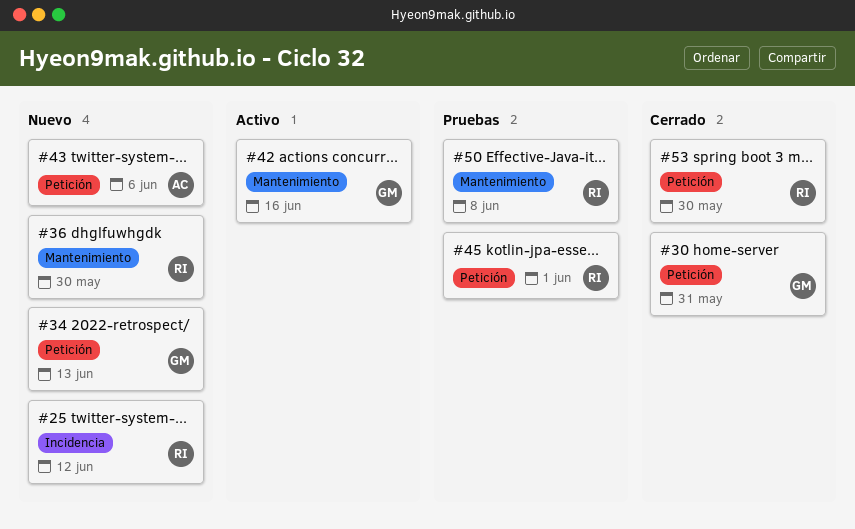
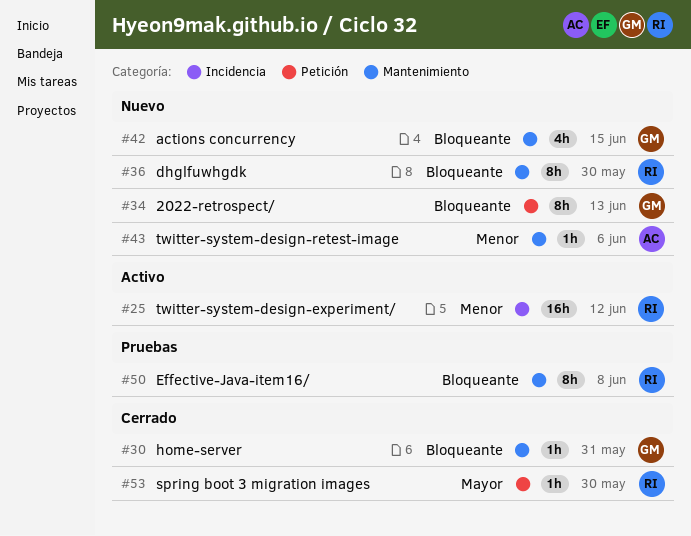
#25, status: Nuevo -> Activo
#30, label: Petición -> Mantenimiento
#42, status: Activo -> Nuevo
#42, due: Jun 16 -> Jun 15
#43, label: Petición -> Mantenimiento
#45: present -> none

